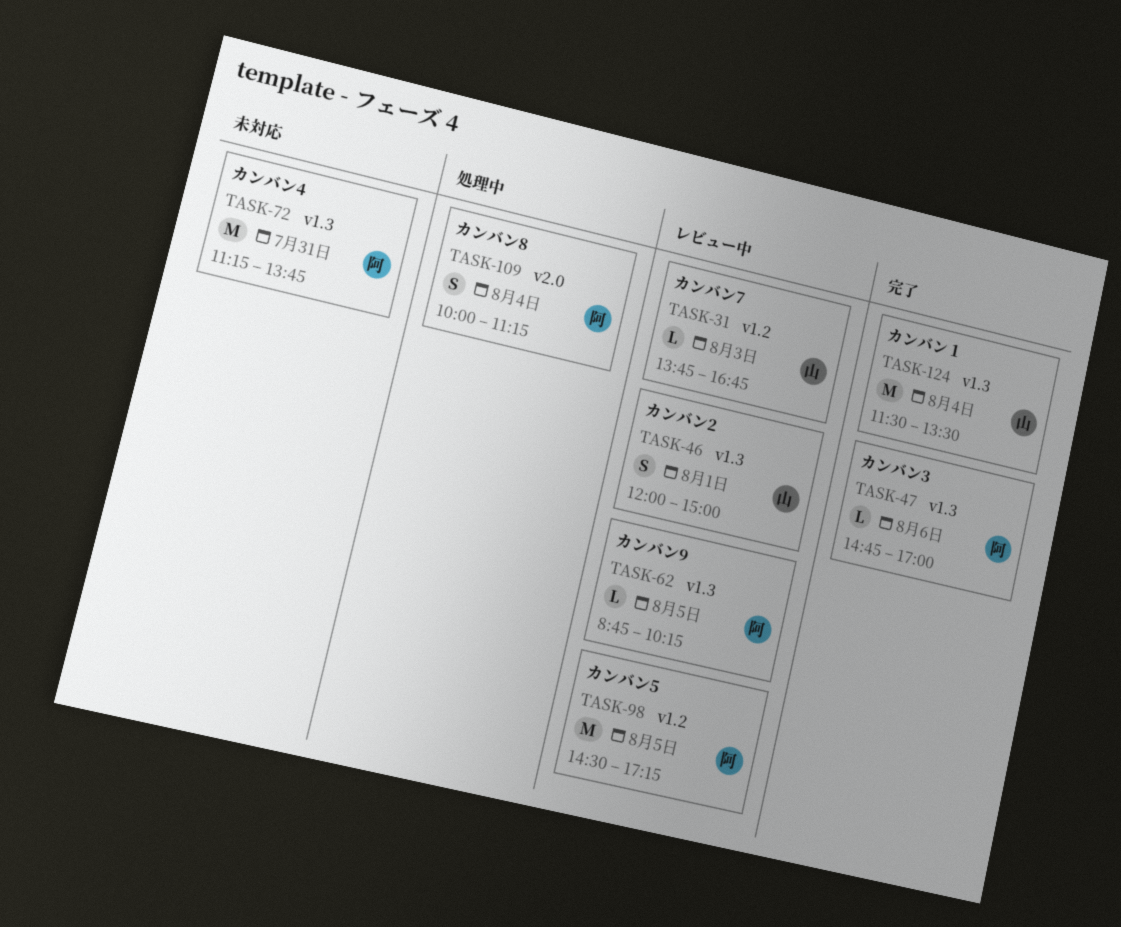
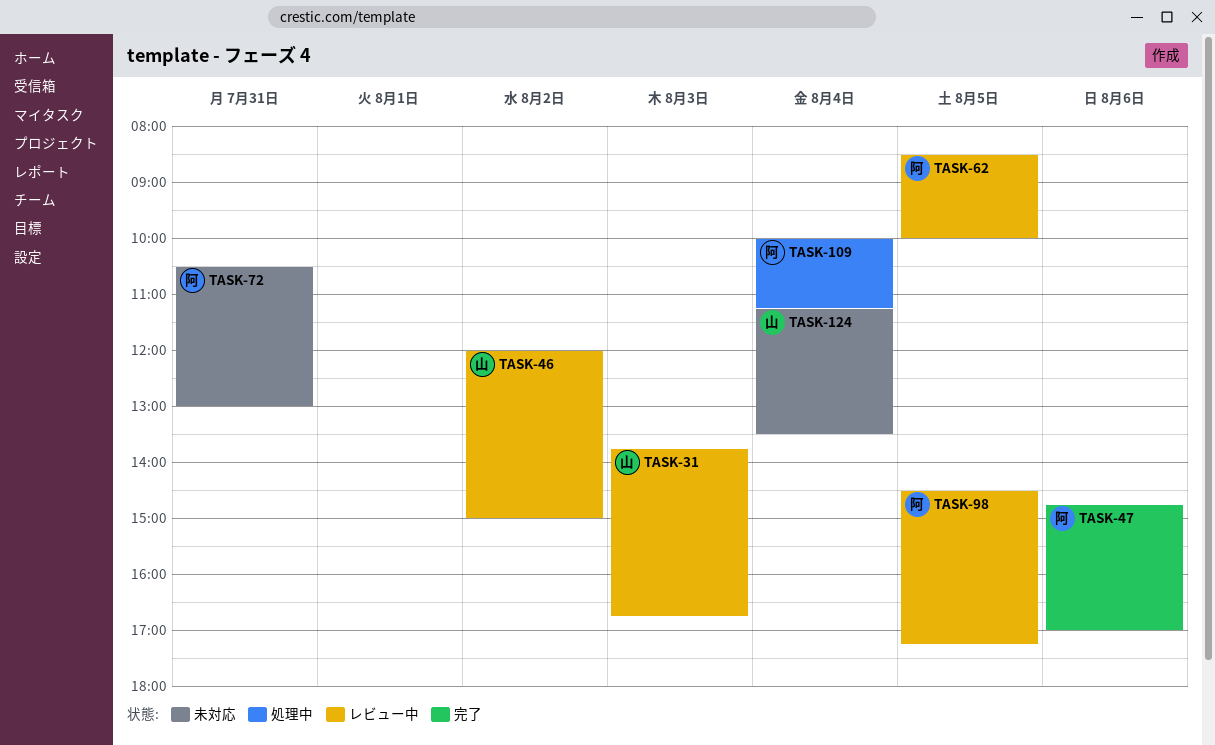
TASK-46, day: Aug 1 -> Aug 2
TASK-62, begins: 08:45 -> 08:30
TASK-62, ends: 10:15 -> 10:00
TASK-72, begins: 11:15 -> 10:30
TASK-72, ends: 13:45 -> 13:00
TASK-124, status: 完了 -> 未対応
TASK-124, begins: 11:30 -> 11:15

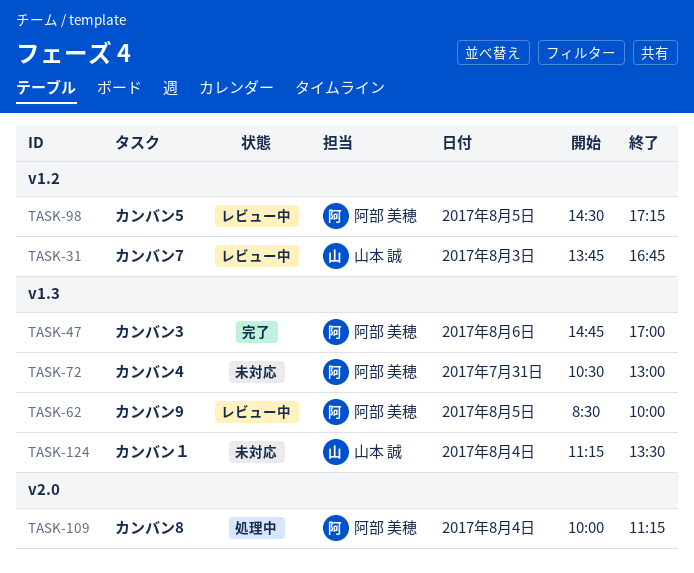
TASK-46: present -> none

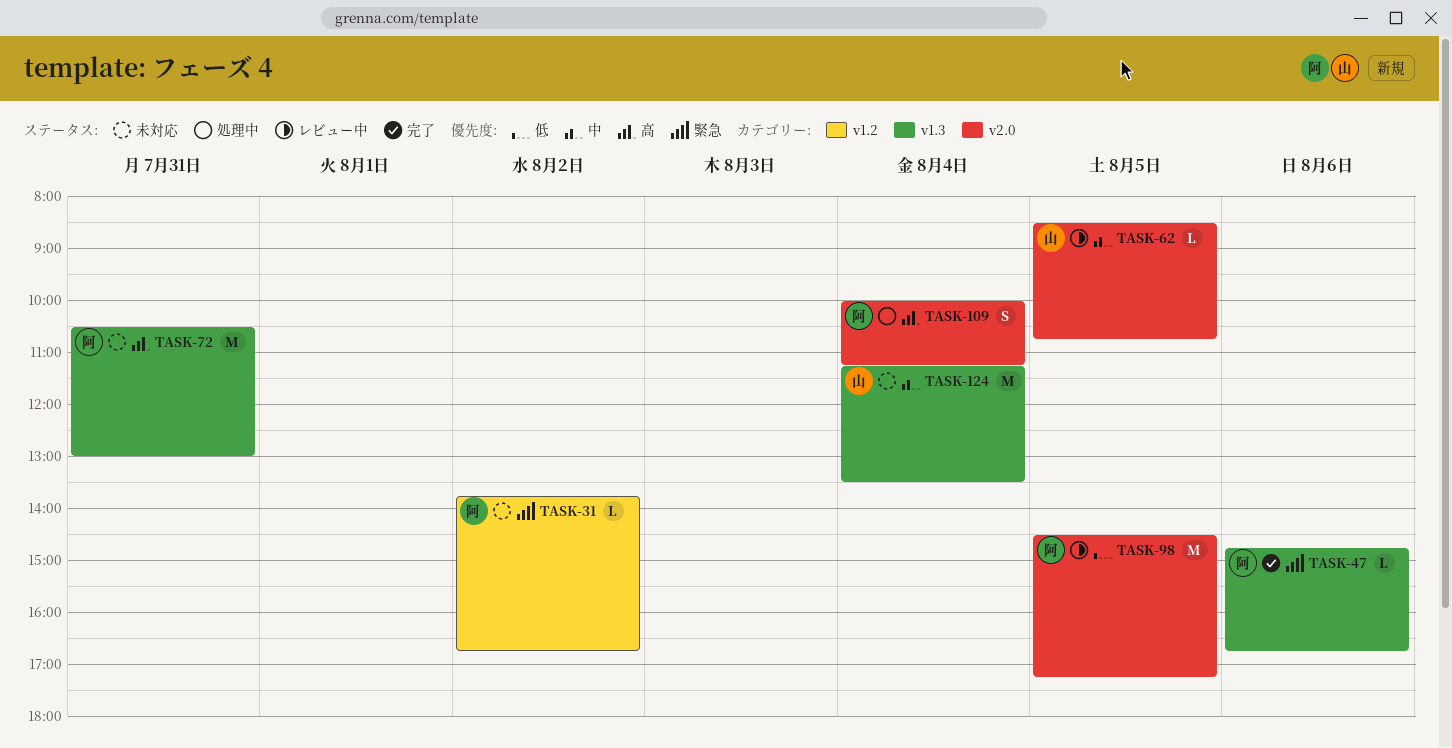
TASK-31, status: レビュー中 -> 未対応
TASK-31, owner: 山本 誠 -> 阿部 美穂
TASK-31, day: Aug 3 -> Aug 2
TASK-47, ends: 17:00 -> 16:45
TASK-62, owner: 阿部 美穂 -> 山本 誠
TASK-62, label: v1.3 -> v2.0
TASK-62, ends: 10:00 -> 10:45
TASK-98, label: v1.2 -> v2.0

